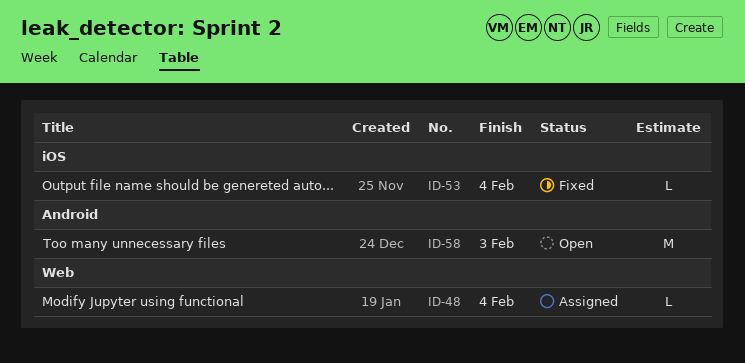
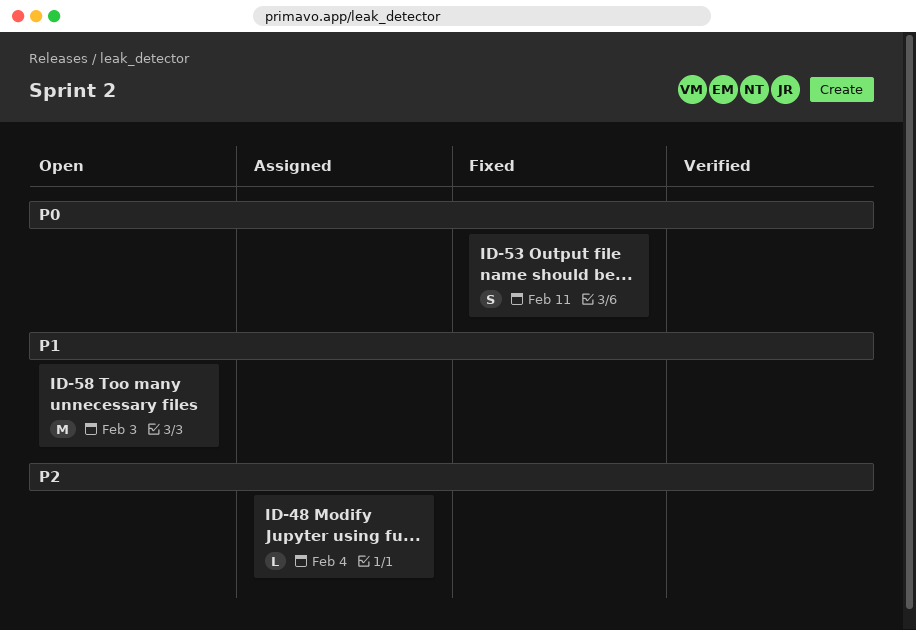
ID-53, estimate: L -> S
ID-53, due: Feb 4 -> Feb 11

